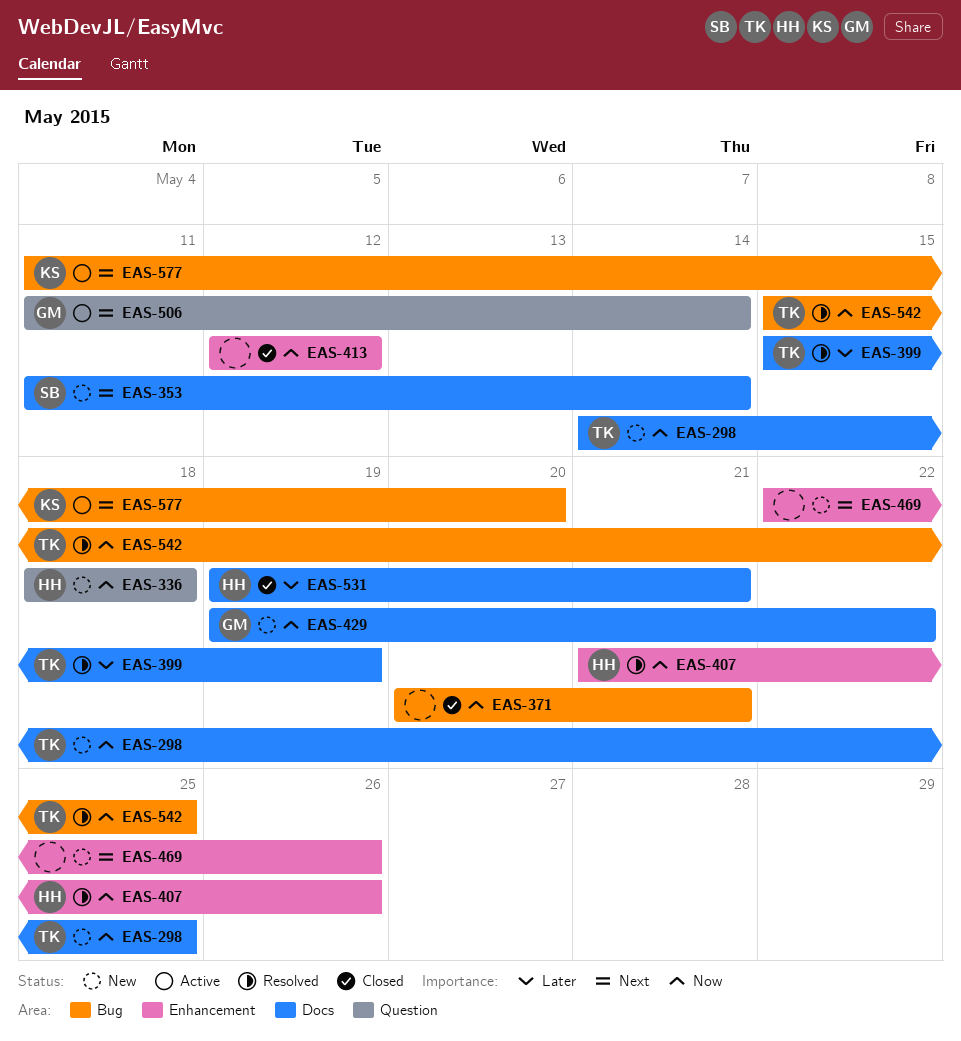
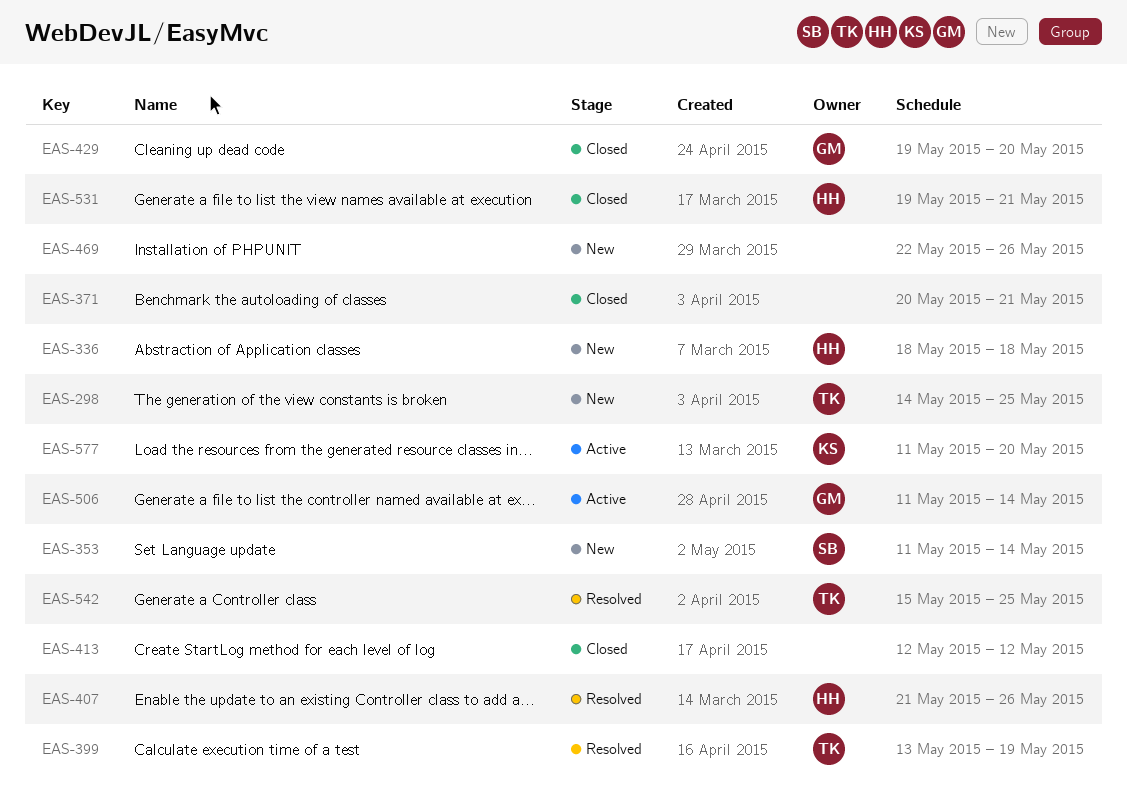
EAS-399, start: May 15 -> May 13
EAS-429, status: New -> Closed
EAS-429, due: May 22 -> May 20

